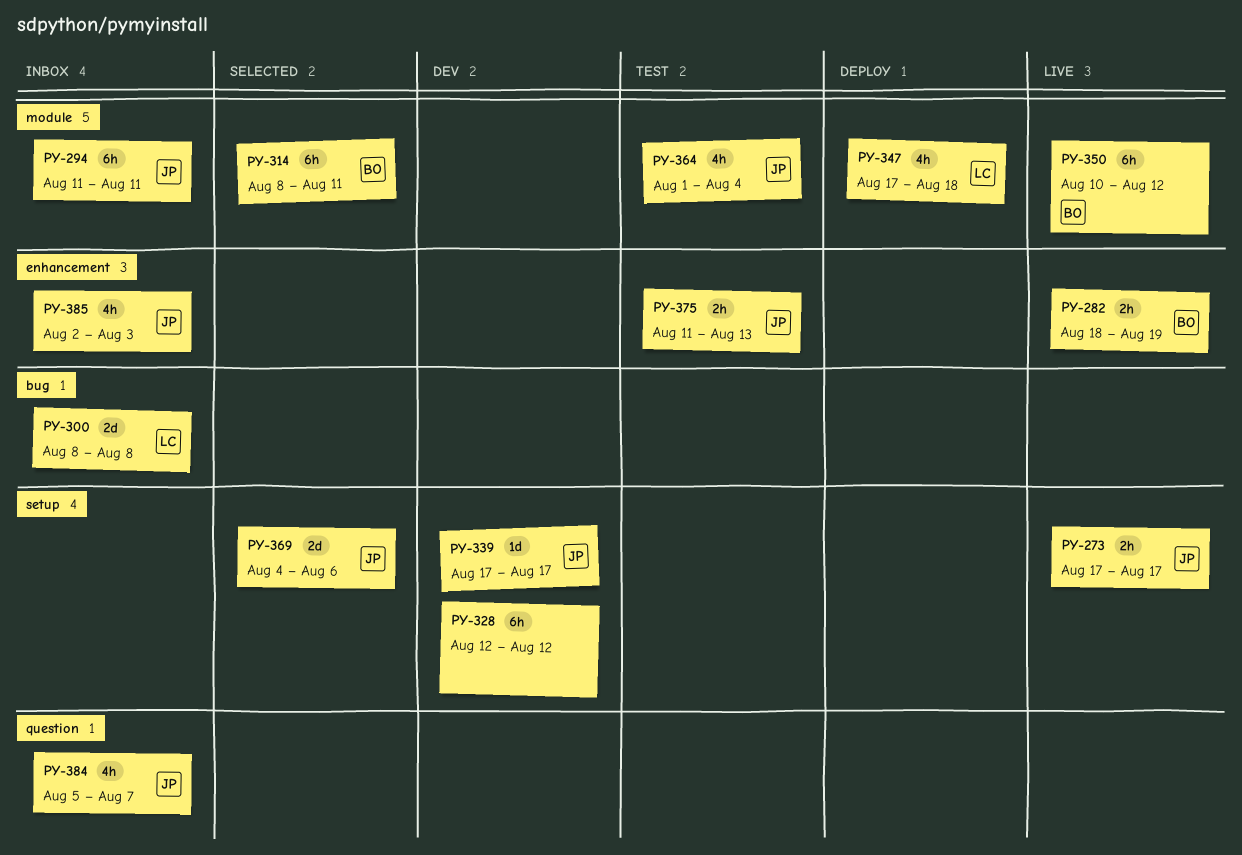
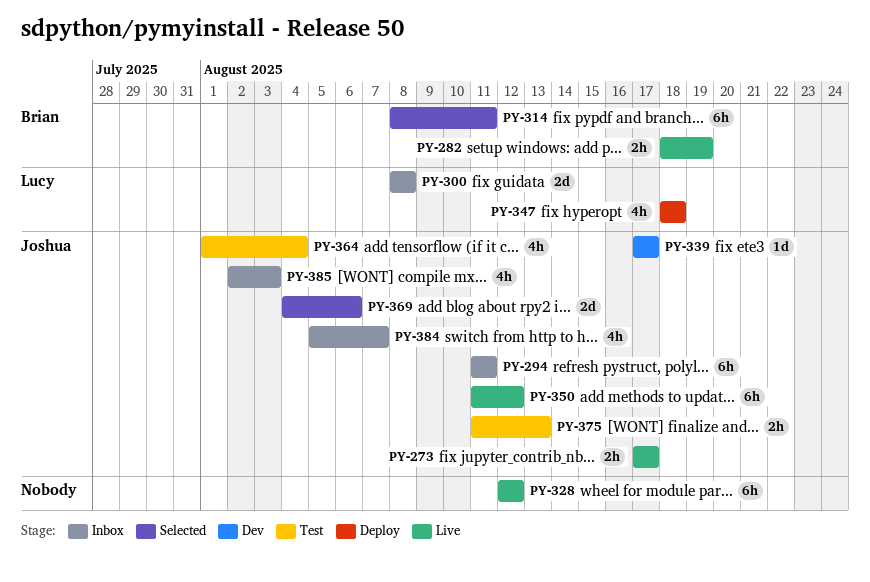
PY-328, status: Dev -> Live
PY-347, start: Aug 17 -> Aug 18
PY-350, owner: Brian -> Joshua
PY-350, start: Aug 10 -> Aug 11

